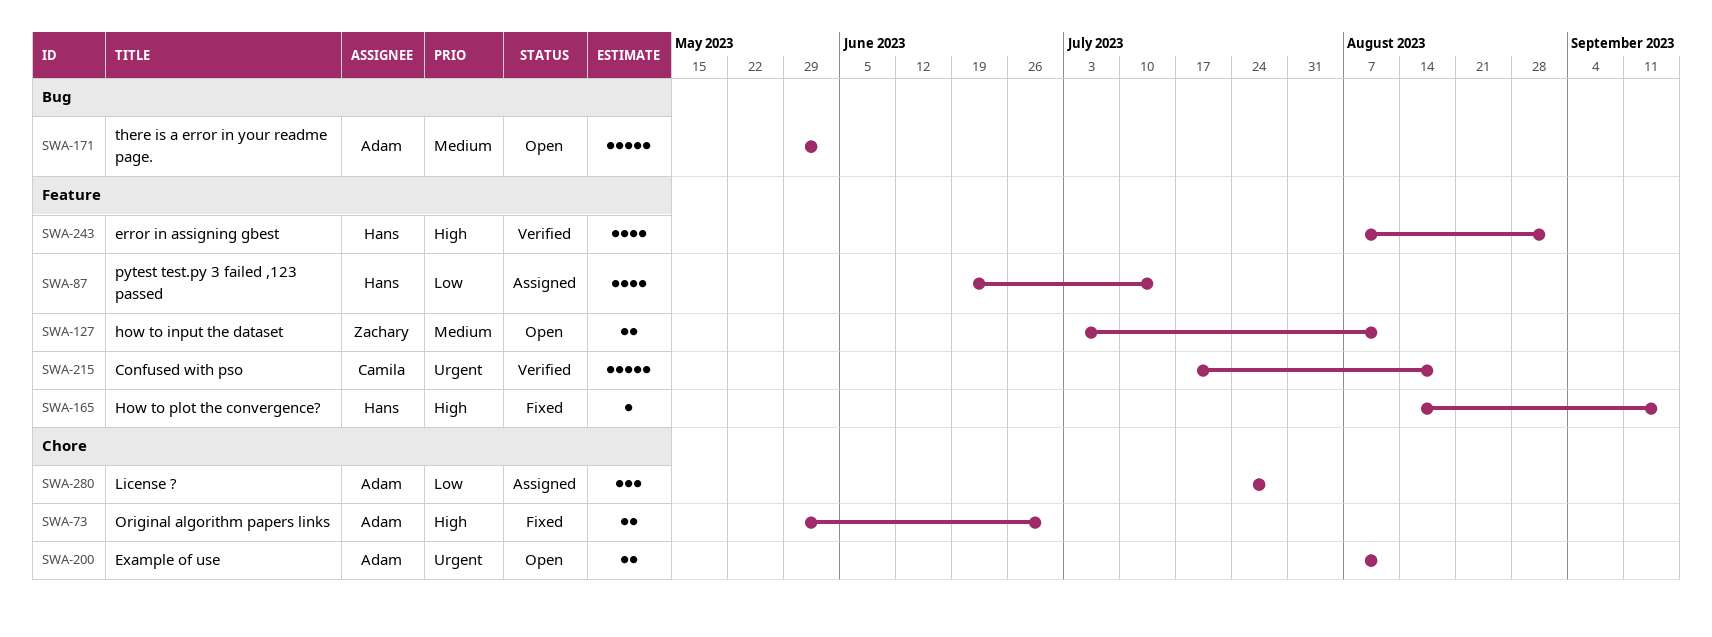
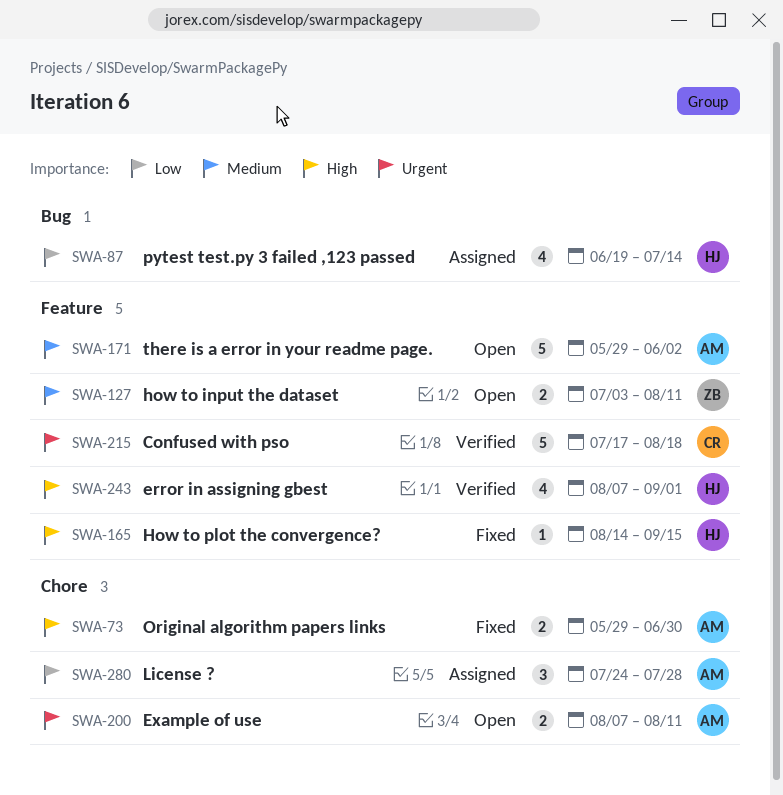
SWA-87, label: Feature -> Bug
SWA-171, label: Bug -> Feature

